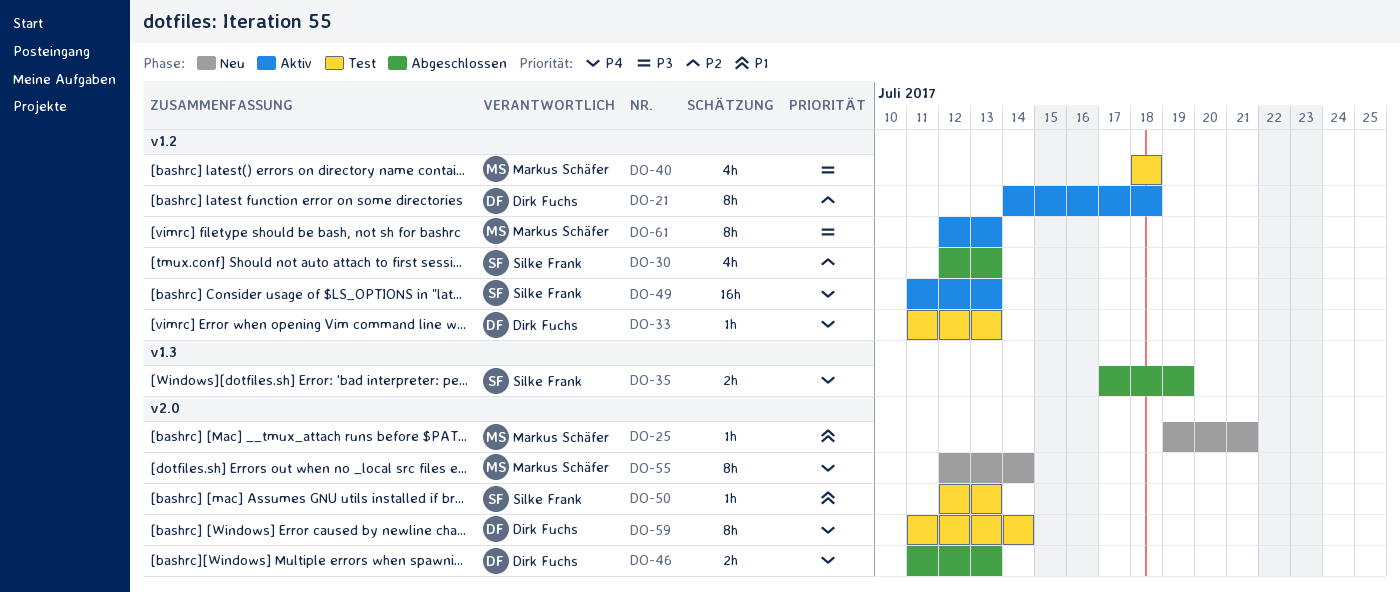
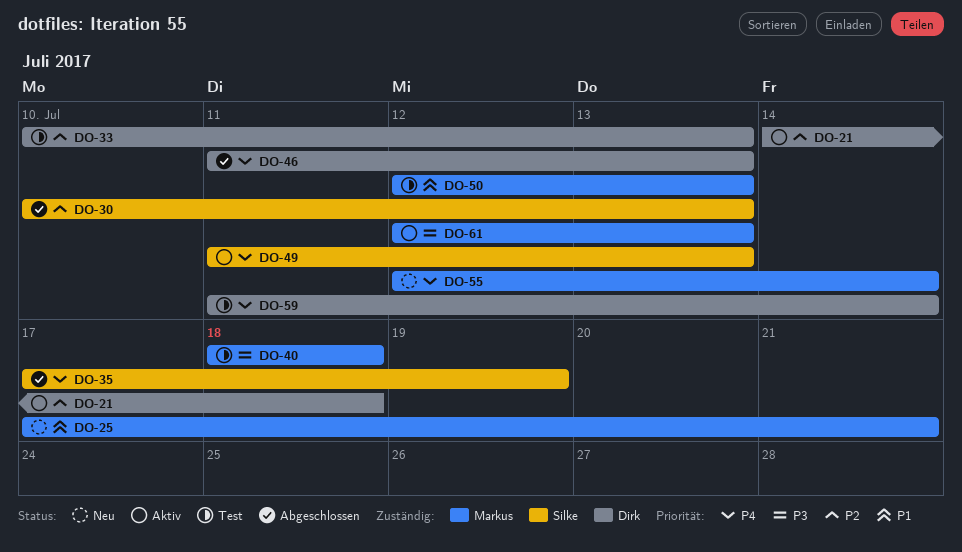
DO-25, start: Jul 19 -> Jul 17
DO-30, start: Jul 12 -> Jul 10
DO-33, priority: P4 -> P2
DO-33, start: Jul 11 -> Jul 10
DO-50, owner: Silke Frank -> Markus Schäfer

